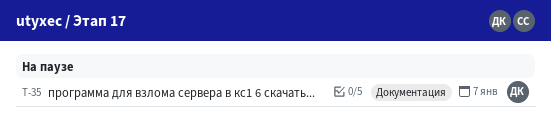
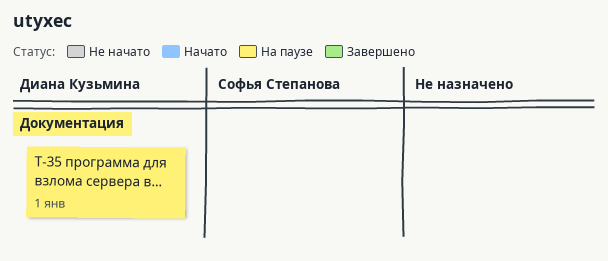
T-35, due: Jan 7 -> Jan 1

